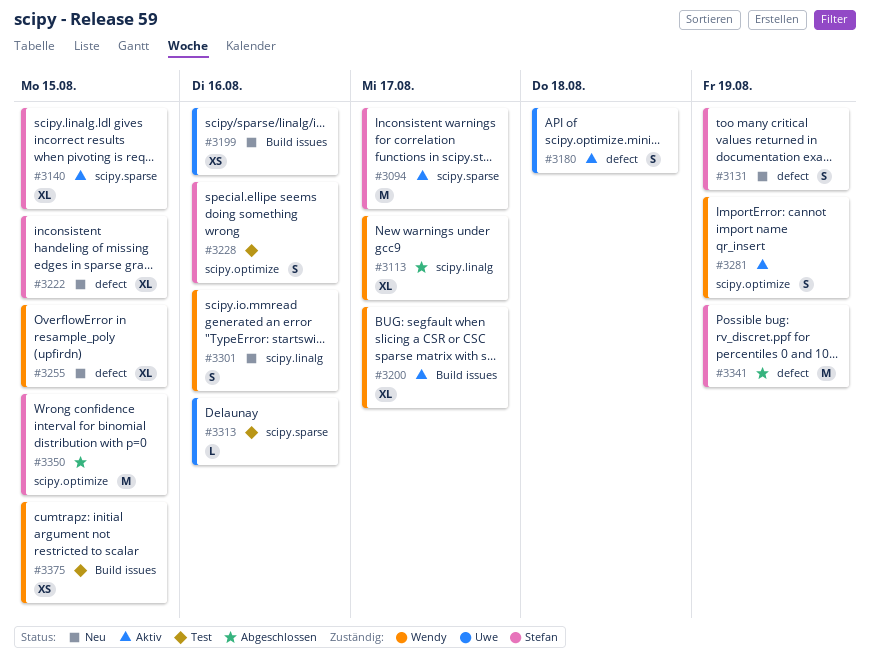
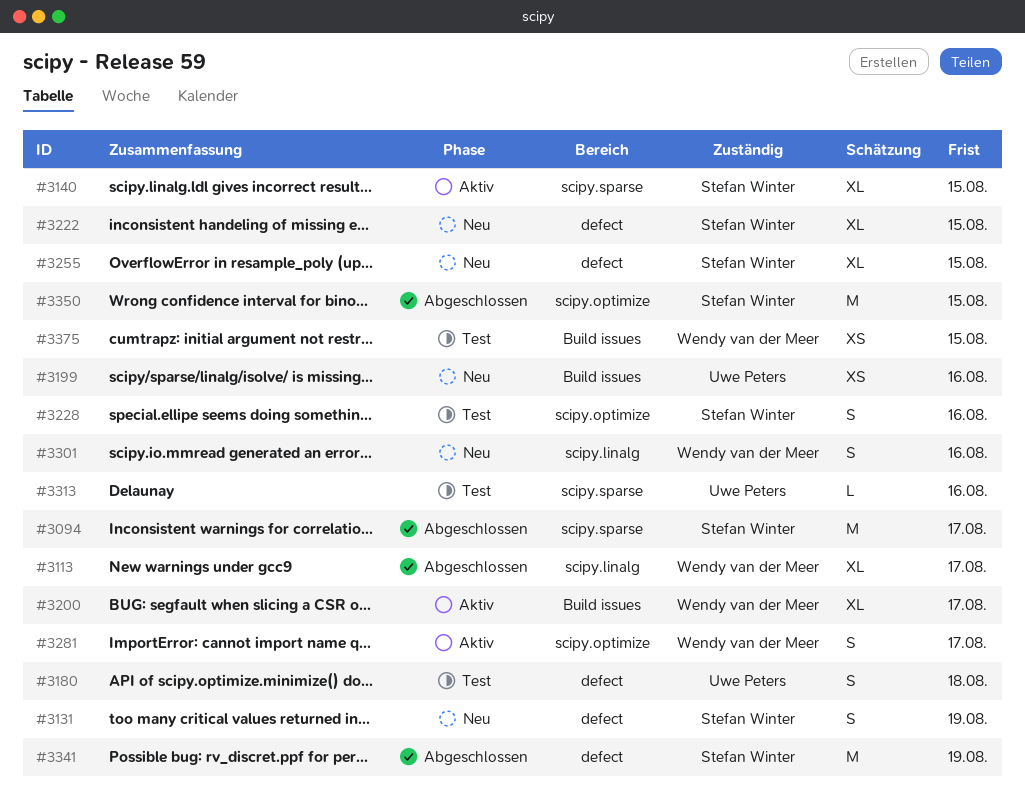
#3094, status: Aktiv -> Abgeschlossen
#3180, status: Aktiv -> Test
#3255, owner: Wendy van der Meer -> Stefan Winter
#3281, due: Aug 19 -> Aug 17

